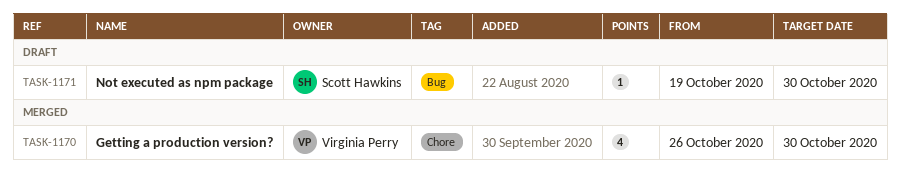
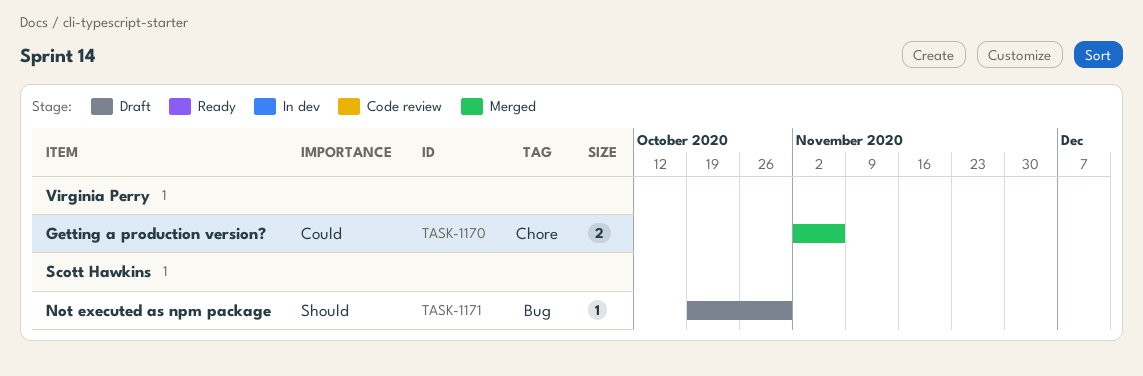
TASK-1170, estimate: 4 -> 2
TASK-1170, start: Oct 26 -> Nov 2
TASK-1170, due: Oct 30 -> Nov 6

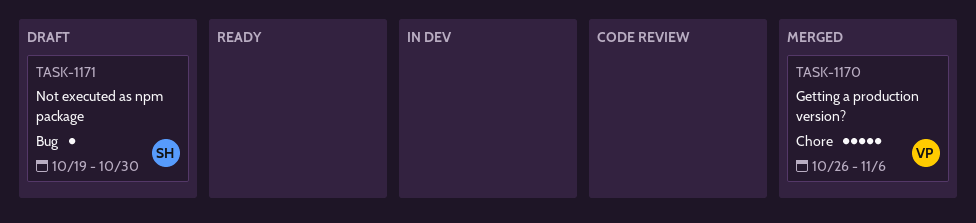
TASK-1170, estimate: 2 -> 5
TASK-1170, start: Nov 2 -> Oct 26

